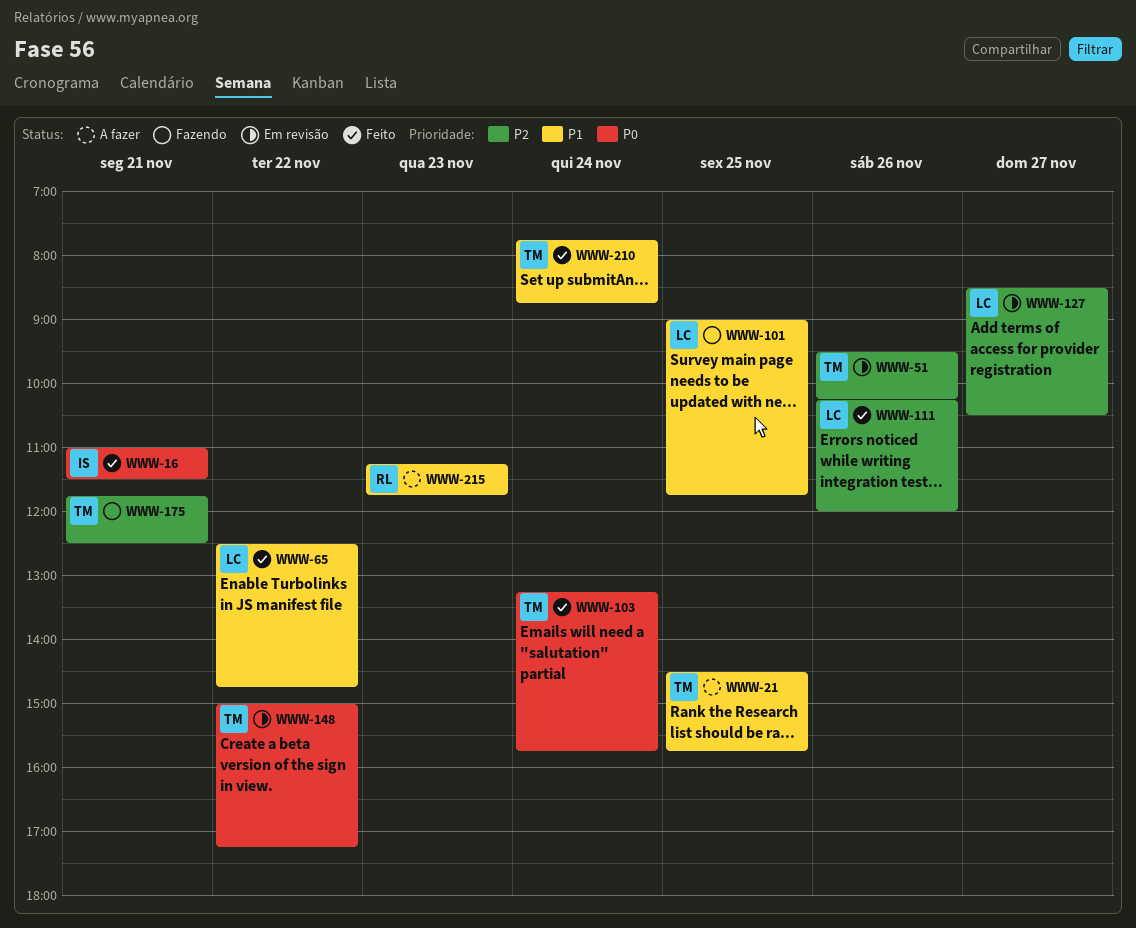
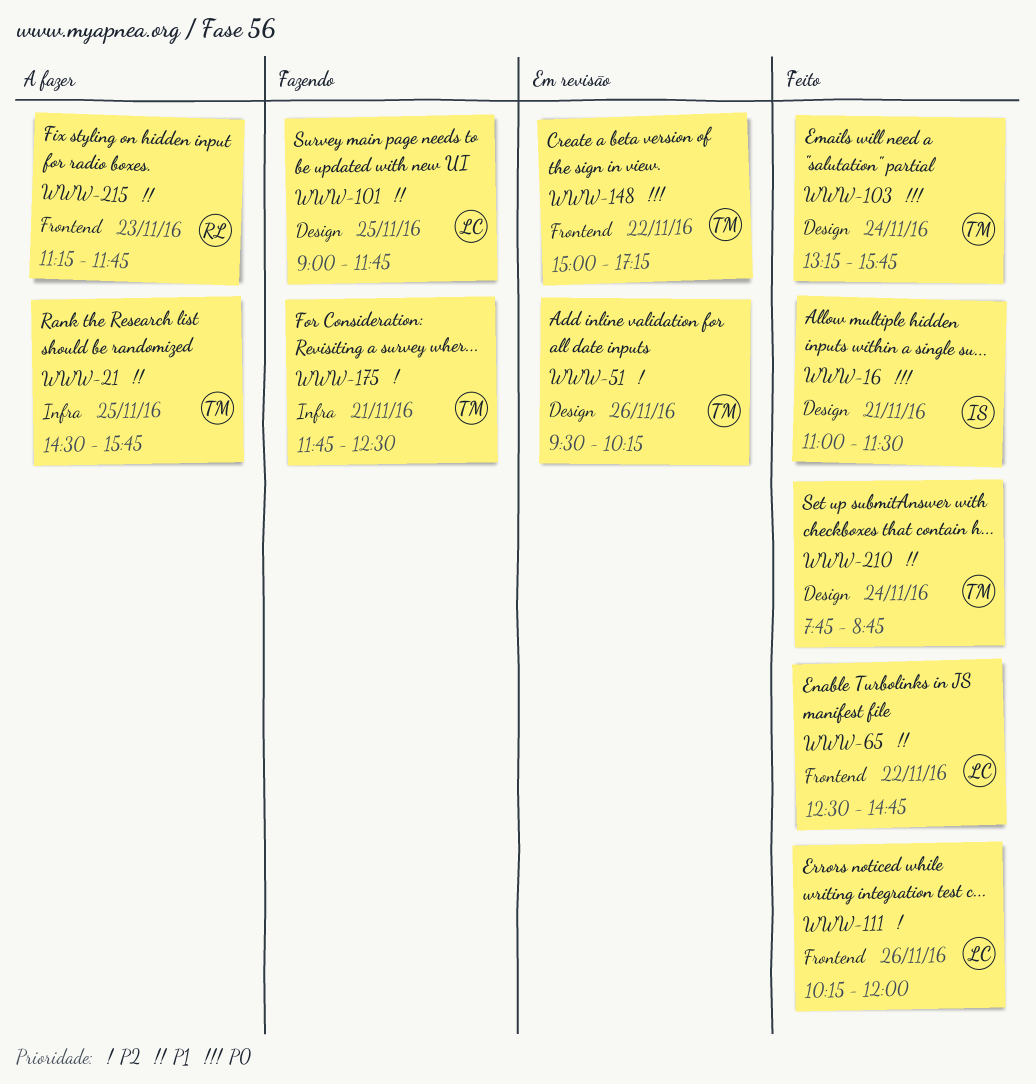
WWW-127: present -> none

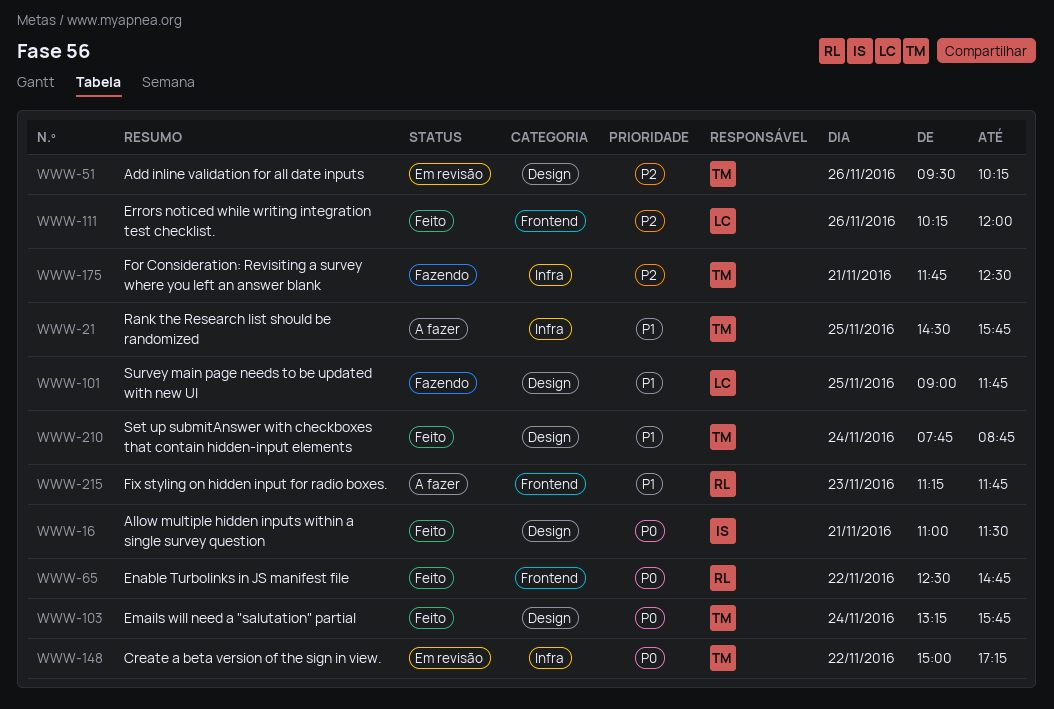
WWW-65, owner: LC -> RL
WWW-65, priority: P1 -> P0
WWW-148, label: Frontend -> Infra

